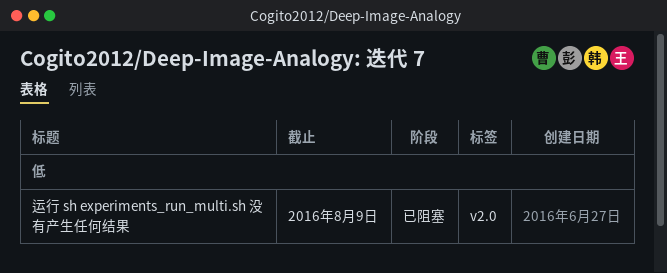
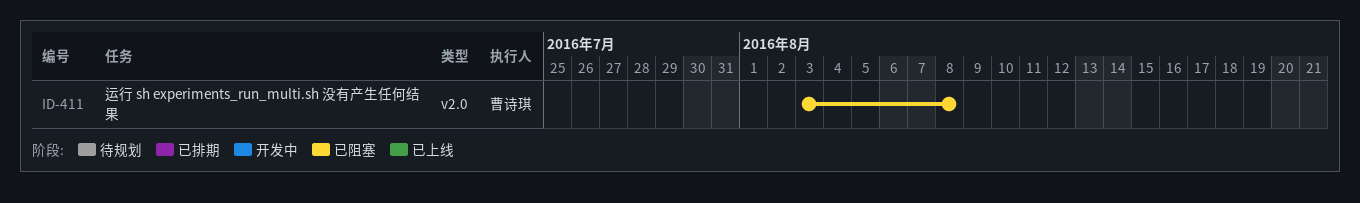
运行 sh experiments_run_multi.sh 没有产生任何结果, due: Aug 9 -> Aug 8

